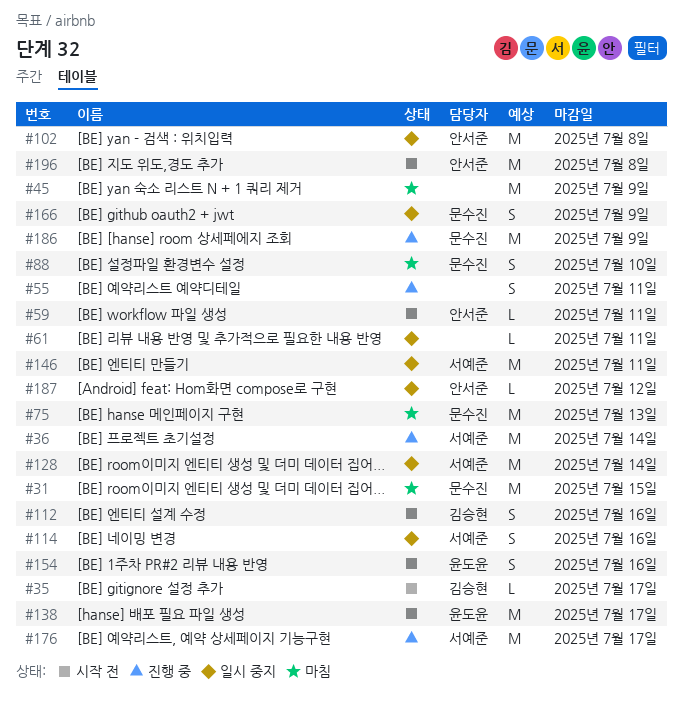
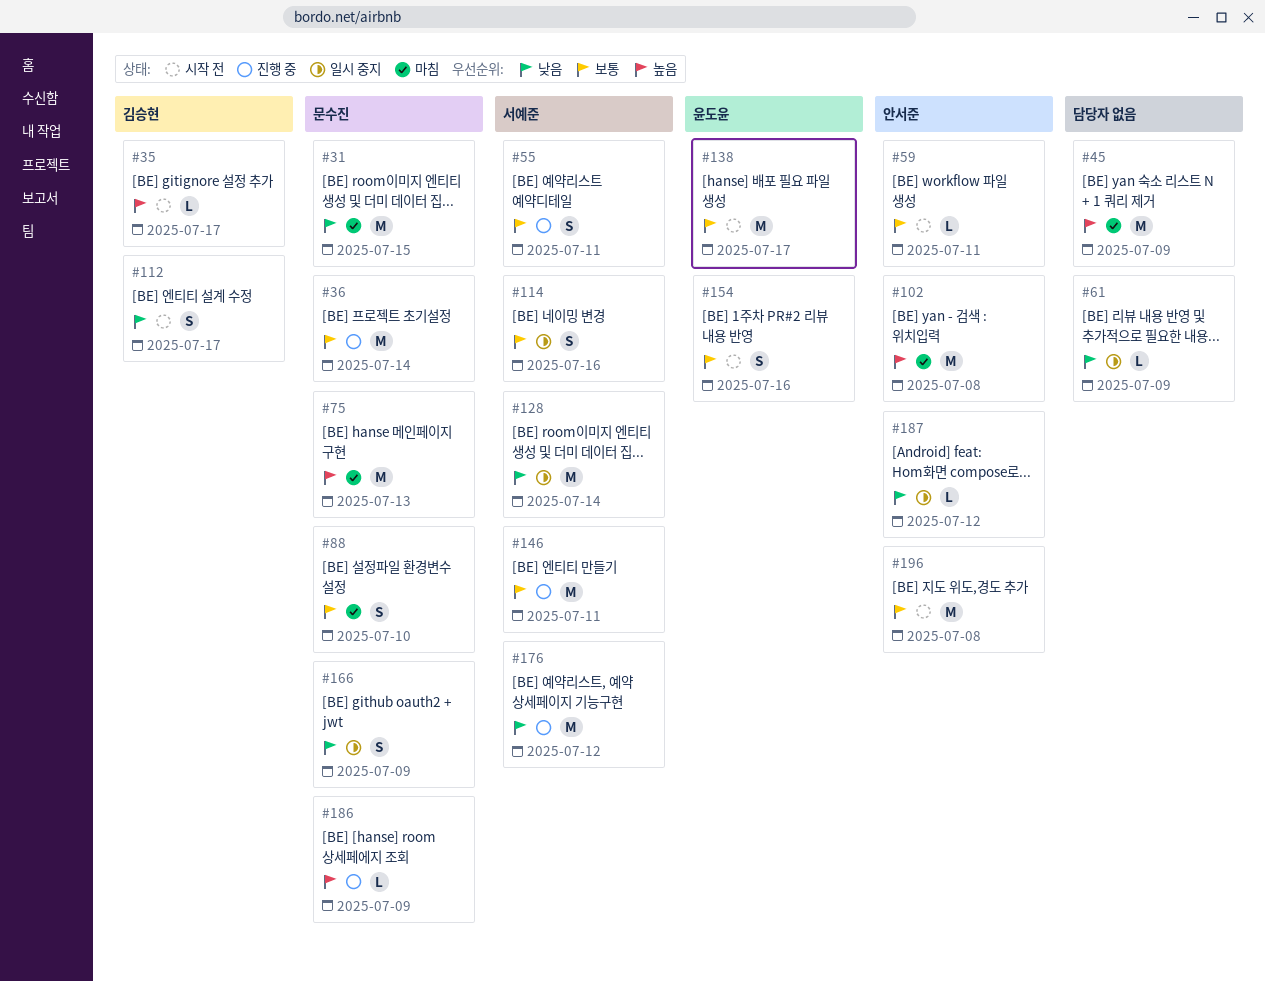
#36, owner: 서예준 -> 문수진
#55, owner: none -> 서예준
#61, due: Jul 11 -> Jul 9
#102, status: 일시 중지 -> 마침
#112, due: Jul 16 -> Jul 17
#146, status: 일시 중지 -> 진행 중
#176, due: Jul 17 -> Jul 12
#186, estimate: M -> L

